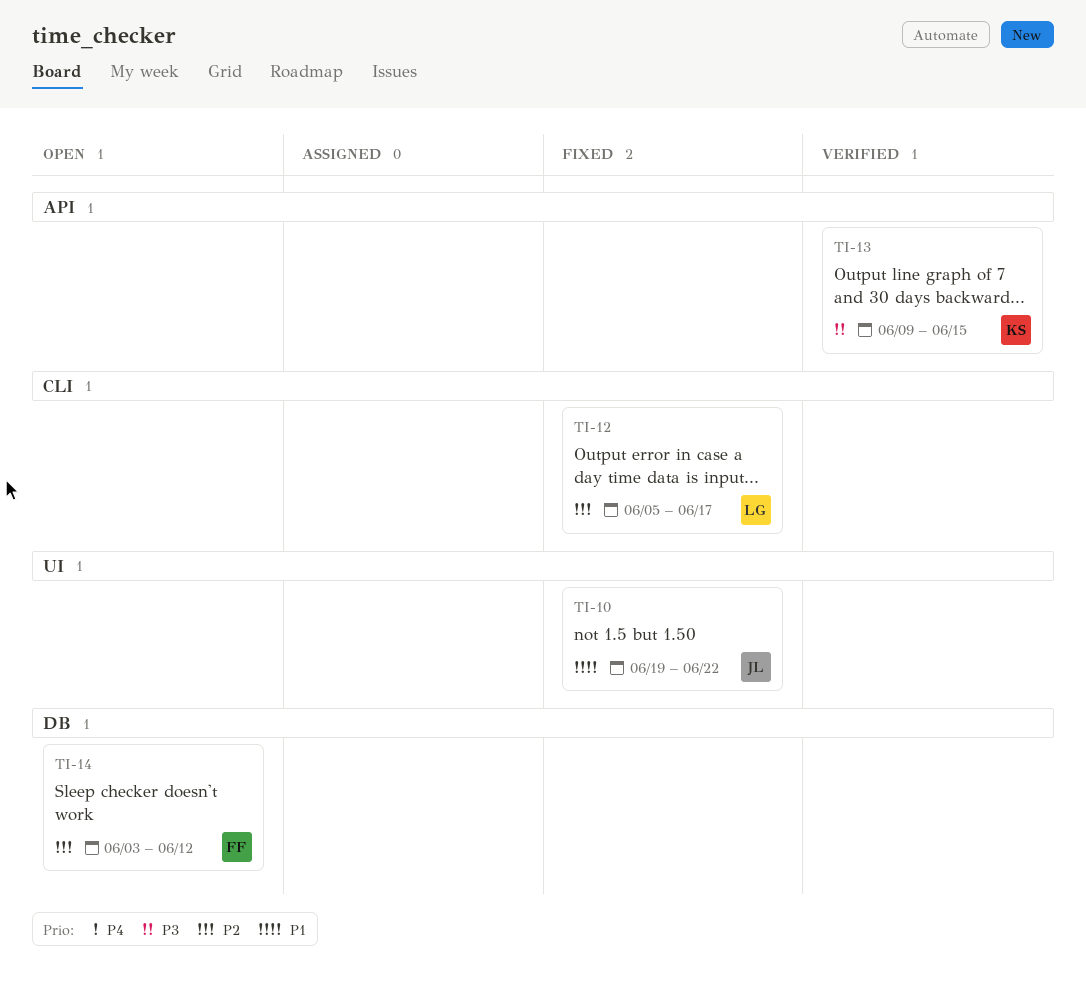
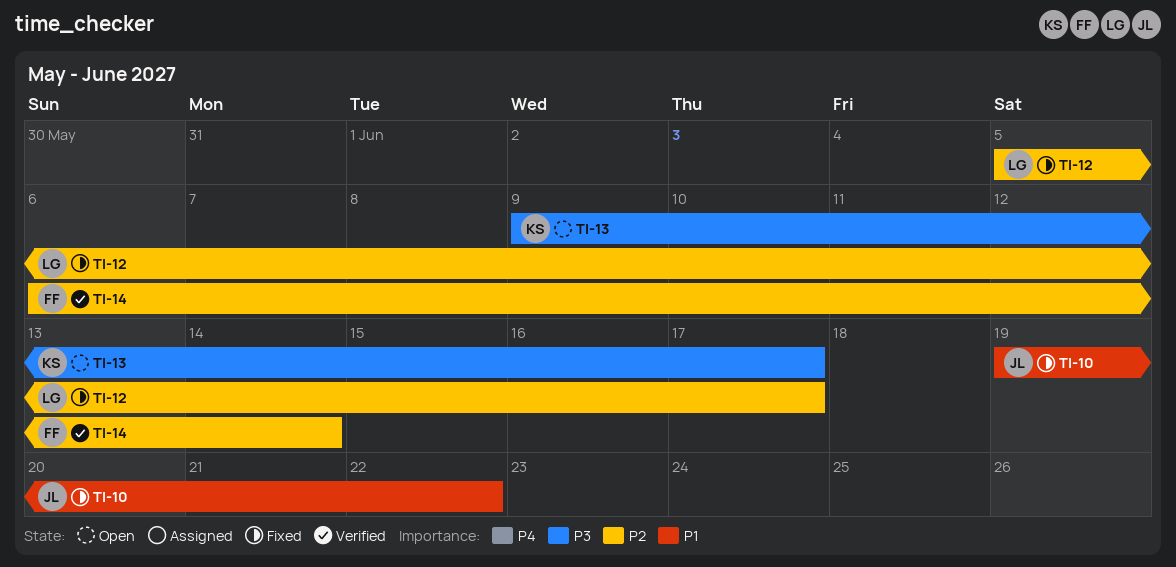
TI-13, status: Verified -> Open
TI-13, due: Jun 15 -> Jun 17
TI-14, status: Open -> Verified
TI-14, start: Jun 3 -> Jun 6
TI-14, due: Jun 12 -> Jun 14

